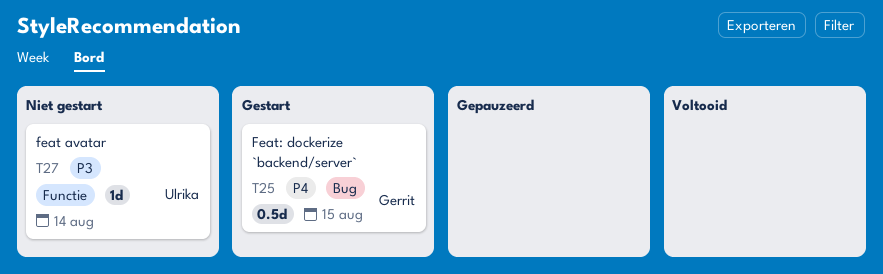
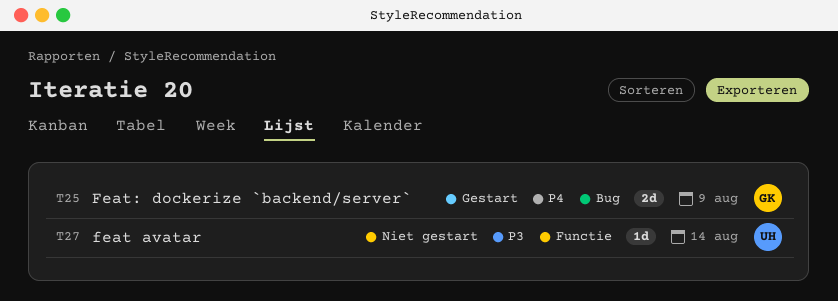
T25, estimate: 0.5d -> 2d
T25, due: Aug 15 -> Aug 9

